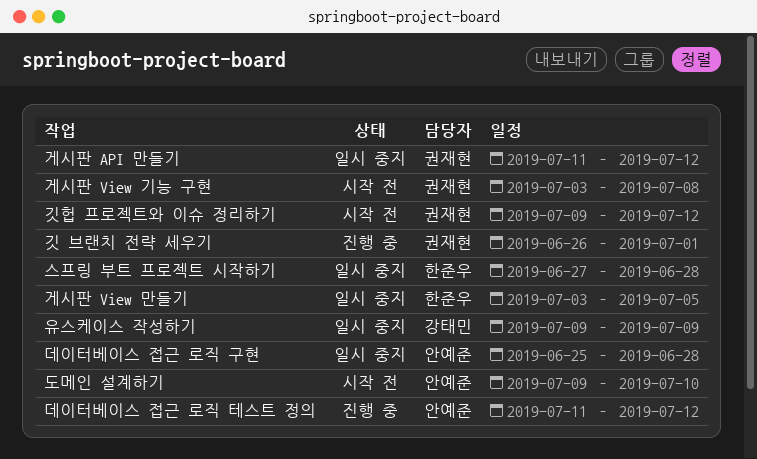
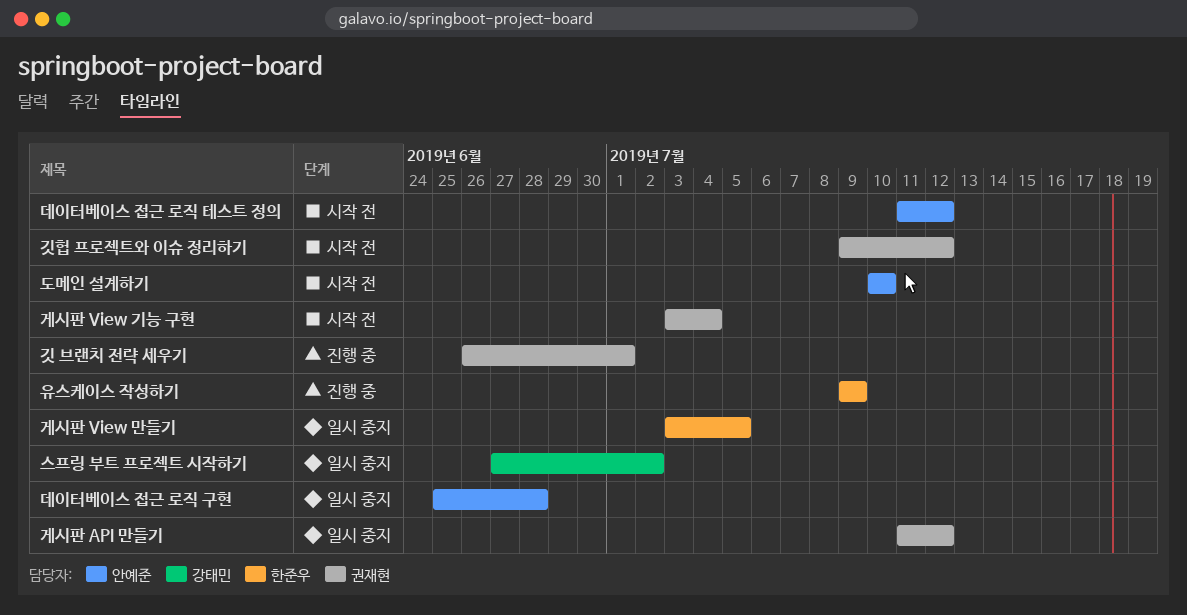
게시판 View 기능 구현, due: Jul 8 -> Jul 4
데이터베이스 접근 로직 테스트 정의, status: 진행 중 -> 시작 전
도메인 설계하기, start: Jul 9 -> Jul 10
스프링 부트 프로젝트 시작하기, owner: 한준우 -> 강태민
스프링 부트 프로젝트 시작하기, due: Jun 28 -> Jul 2
유스케이스 작성하기, status: 일시 중지 -> 진행 중
유스케이스 작성하기, owner: 강태민 -> 한준우

